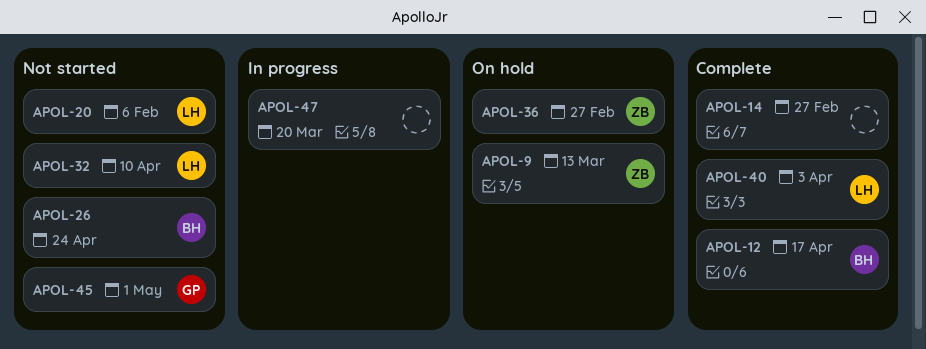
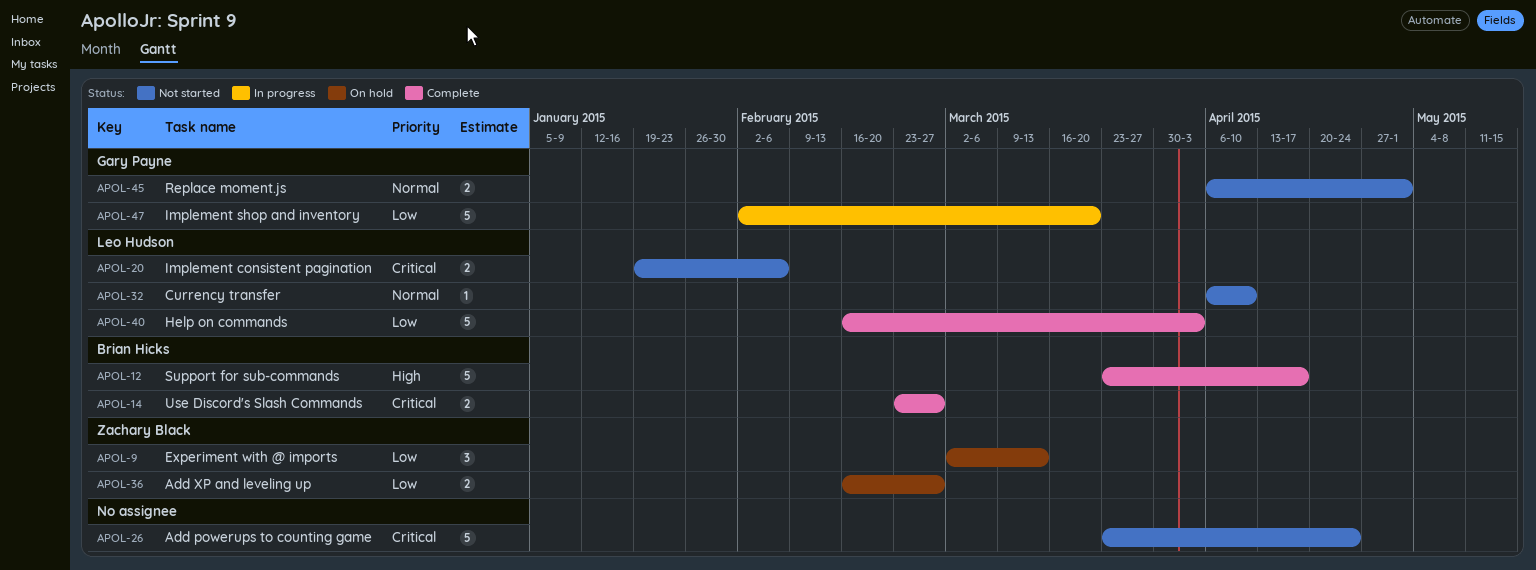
APOL-14, owner: none -> Brian Hicks
APOL-26, owner: Brian Hicks -> none
APOL-47, owner: none -> Gary Payne

